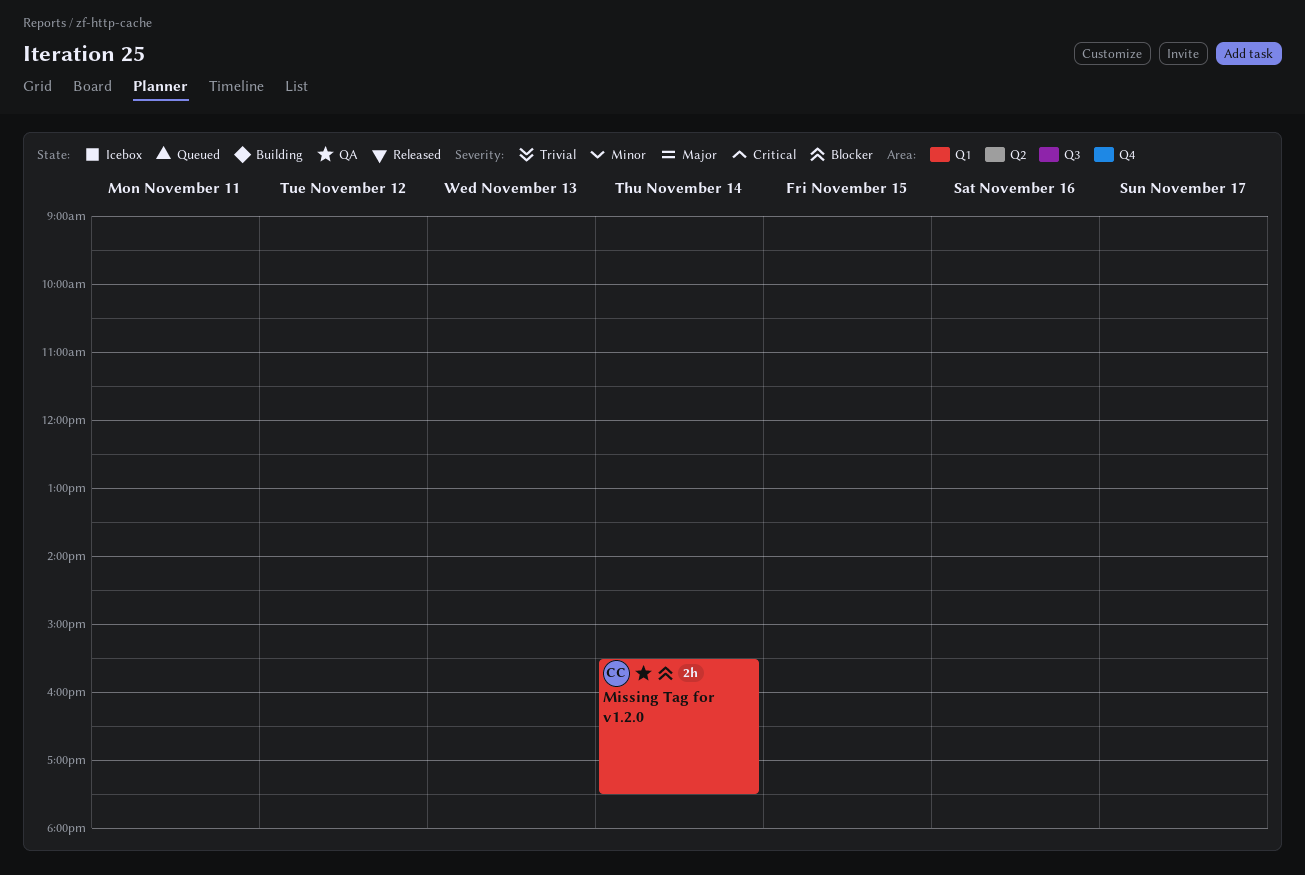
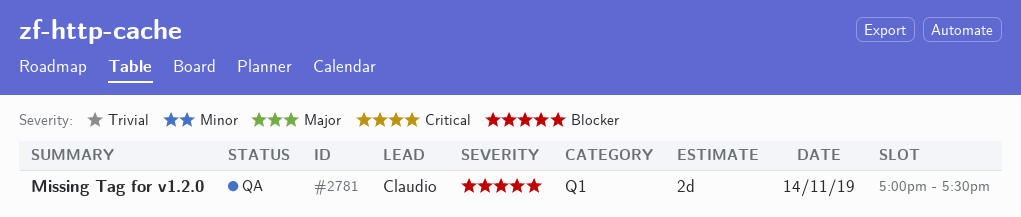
Missing Tag for v1.2.0, estimate: 2h -> 2d
Missing Tag for v1.2.0, begins: 15:30 -> 17:00

